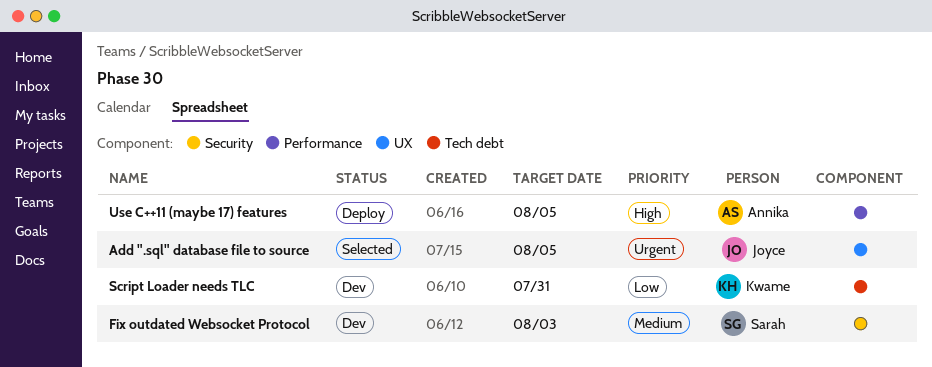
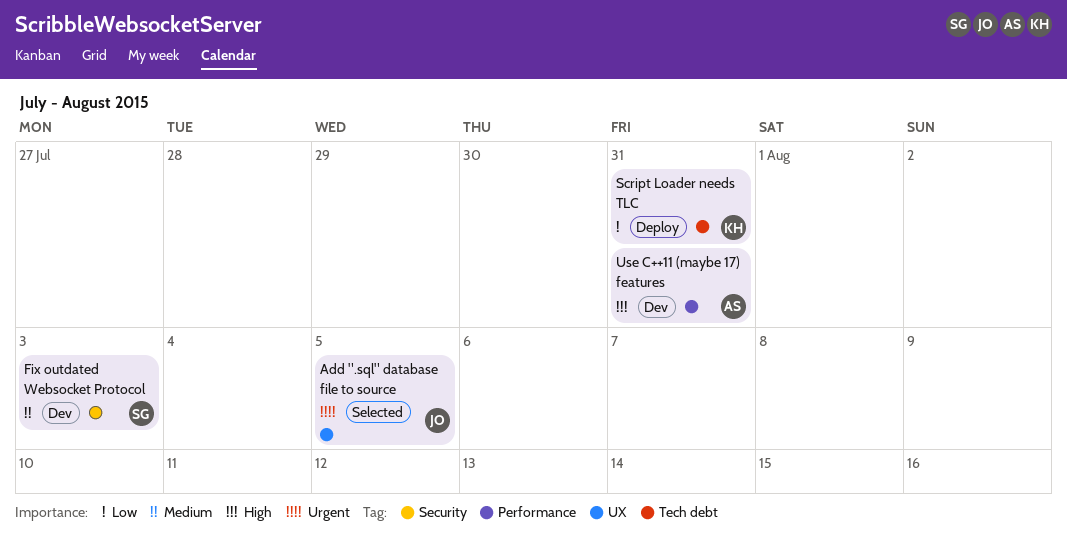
Script Loader needs TLC, status: Dev -> Deploy
Use C++11 (maybe 17) features, status: Deploy -> Dev
Use C++11 (maybe 17) features, due: Aug 5 -> Jul 31

